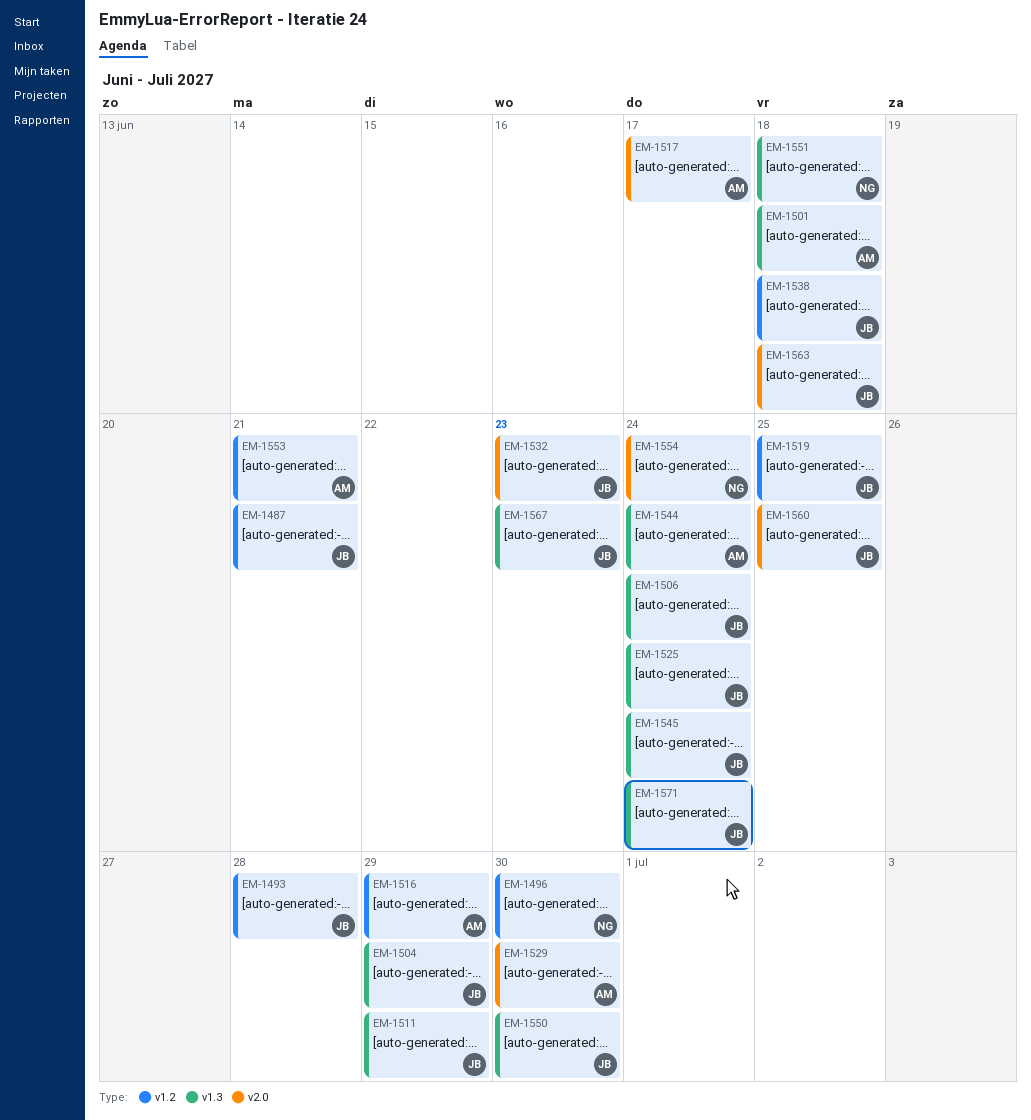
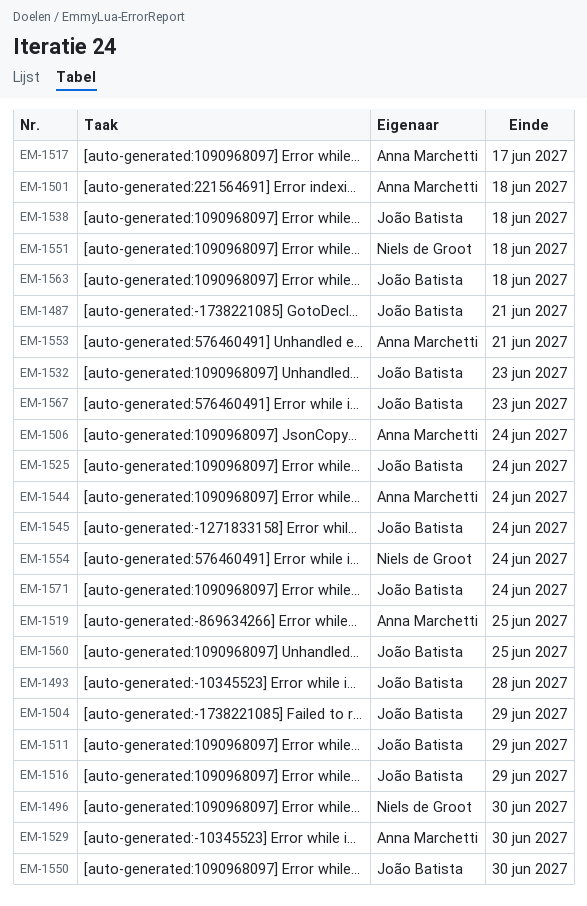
EM-1506, owner: João Batista -> Anna Marchetti
EM-1516, owner: Anna Marchetti -> João Batista
EM-1519, owner: João Batista -> Anna Marchetti

